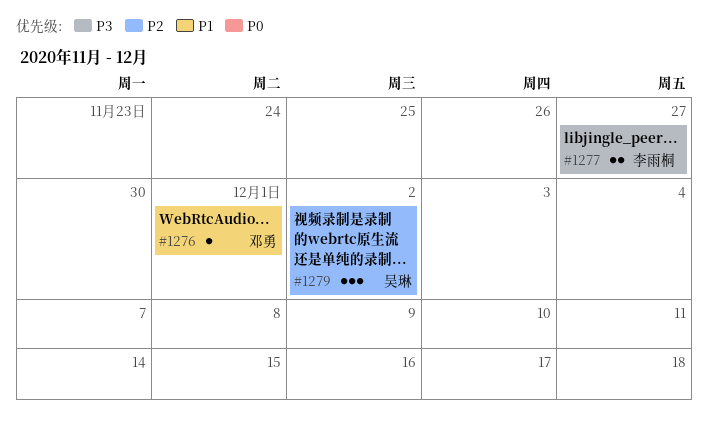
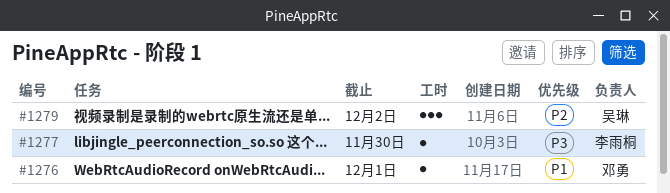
#1277, estimate: 2 -> 1
#1277, due: Nov 27 -> Nov 30

